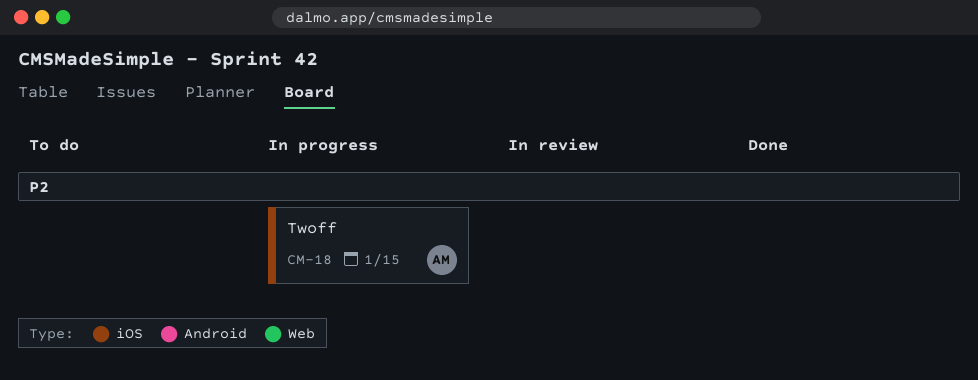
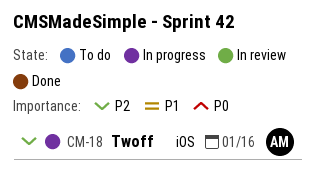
CM-18, due: Jan 15 -> Jan 16

